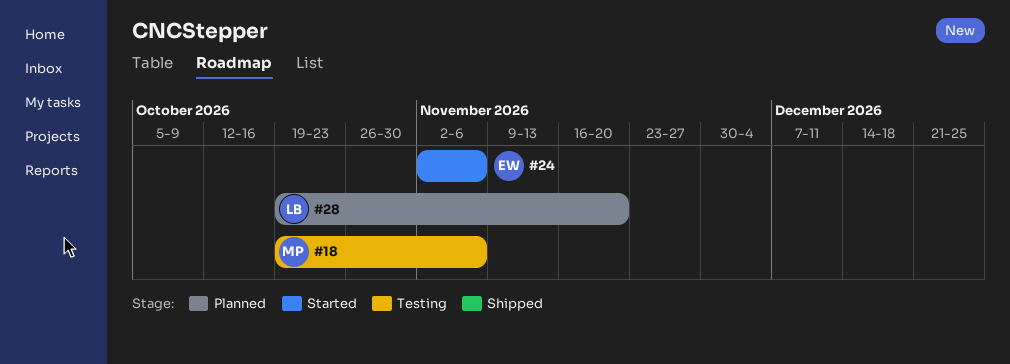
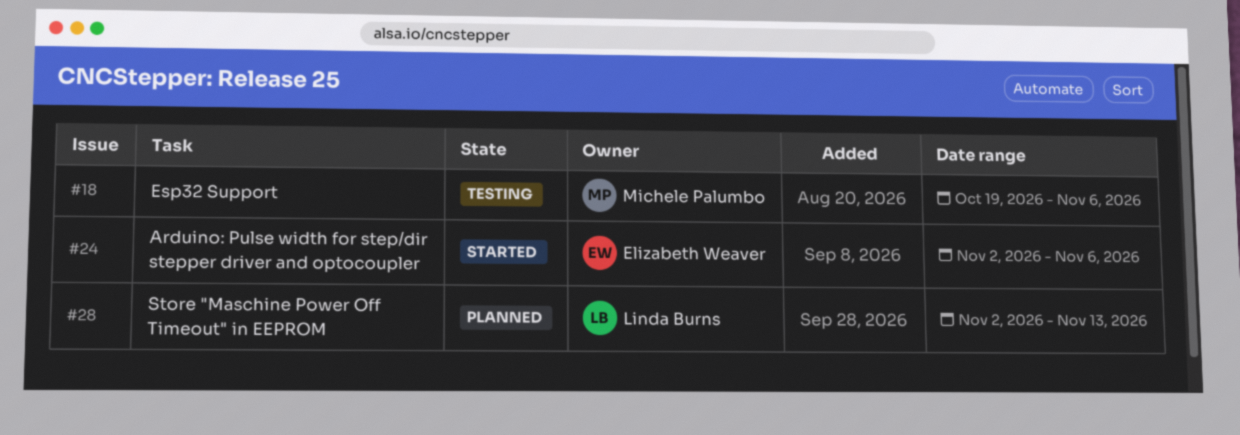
#28, start: Oct 19 -> Nov 2
#28, due: Nov 20 -> Nov 13

